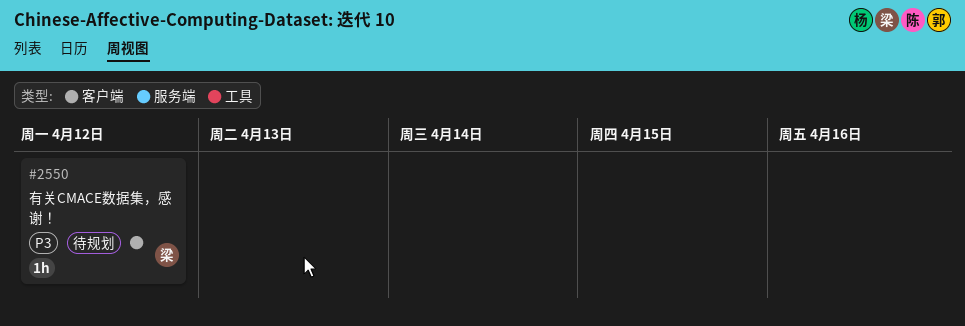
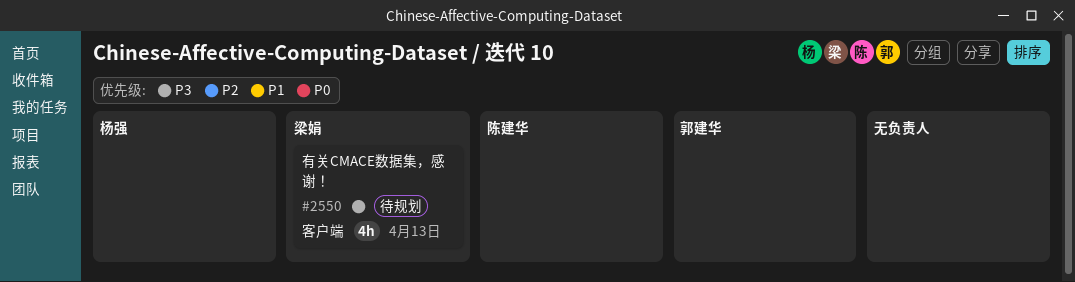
#2550, estimate: 1h -> 4h
#2550, due: Apr 12 -> Apr 13

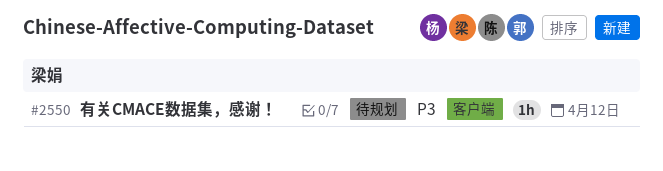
#2550, estimate: 4h -> 1h
#2550, due: Apr 13 -> Apr 12

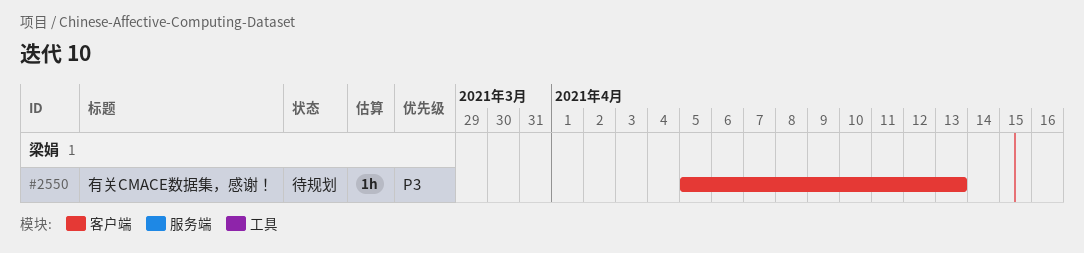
#2550, due: Apr 12 -> Apr 13

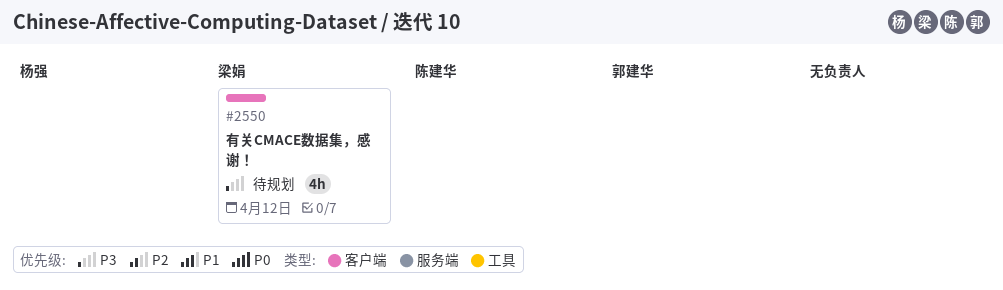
#2550, estimate: 1h -> 4h
#2550, due: Apr 13 -> Apr 12

